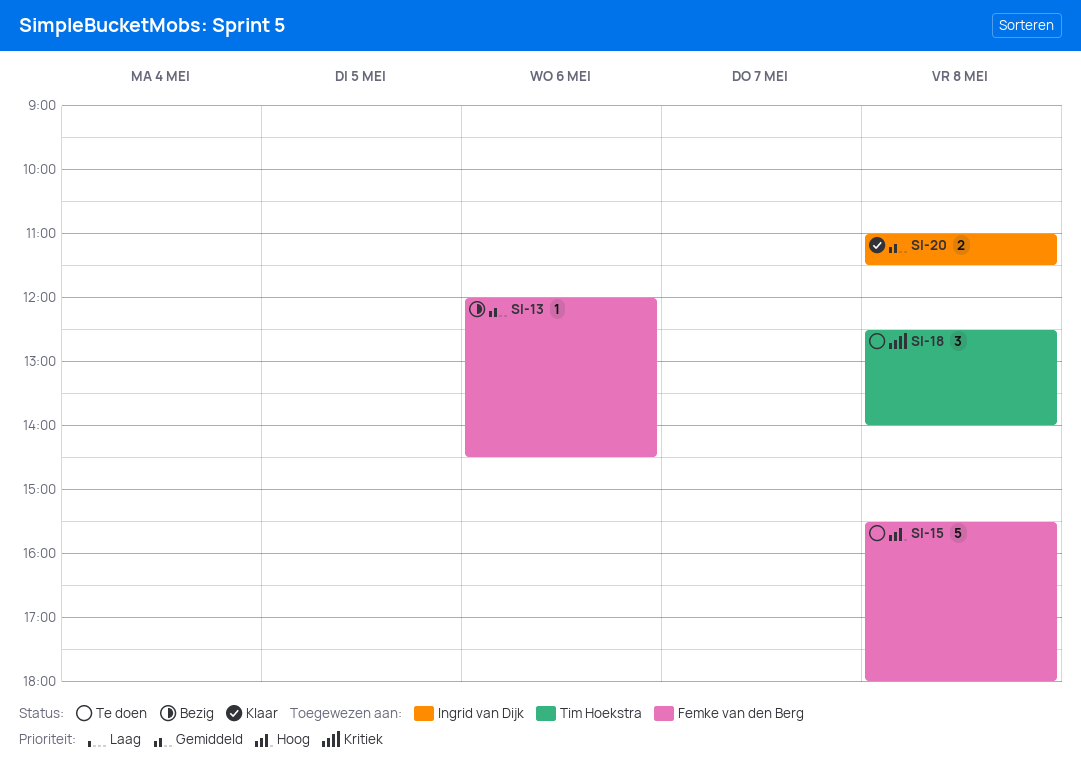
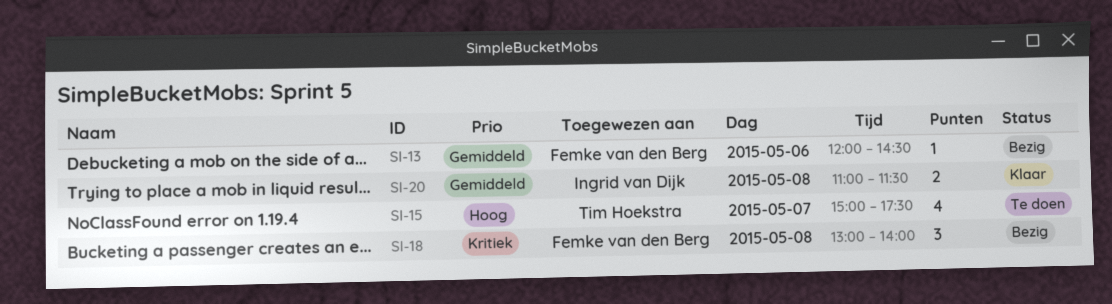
SI-15, owner: Femke van den Berg -> Tim Hoekstra
SI-15, estimate: 5 -> 4
SI-15, day: May 8 -> May 7
SI-15, begins: 15:30 -> 15:00
SI-15, ends: 18:00 -> 17:30
SI-18, status: Te doen -> Bezig
SI-18, owner: Tim Hoekstra -> Femke van den Berg
SI-18, begins: 12:30 -> 13:00

